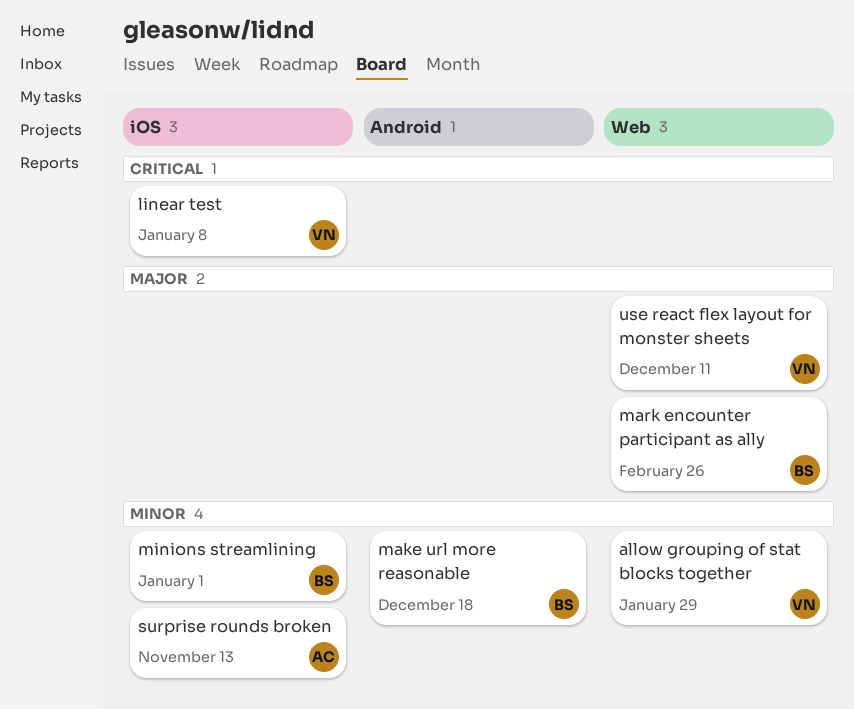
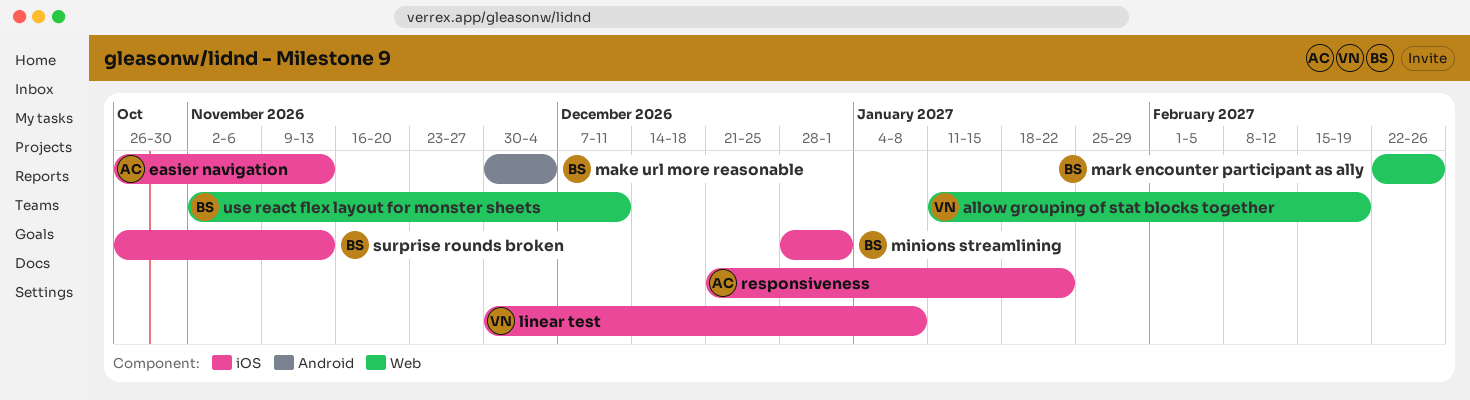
allow grouping of stat blocks together, due: Jan 29 -> Feb 19
easier navigation: none -> present
make url more reasonable, due: Dec 18 -> Dec 4
responsiveness: none -> present
surprise rounds broken, owner: AC -> BS
use react flex layout for monster sheets, owner: VN -> BS

